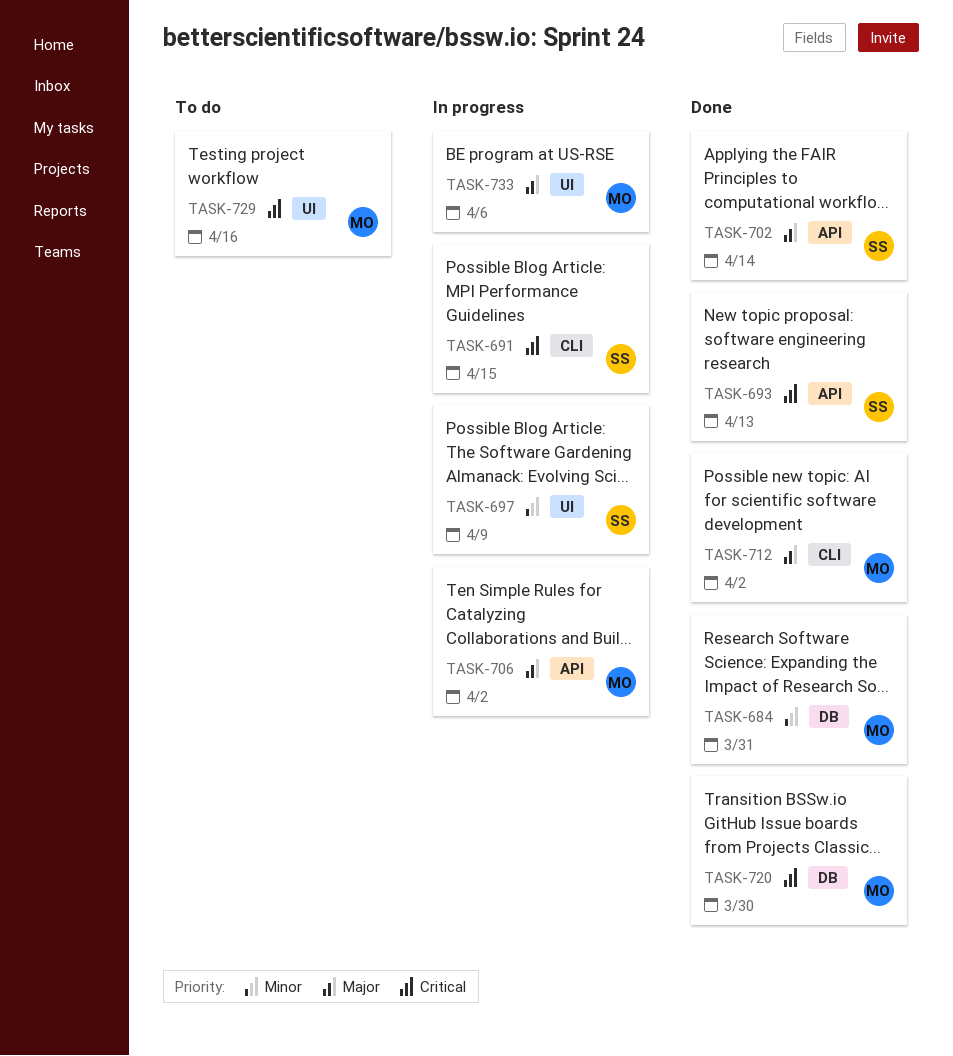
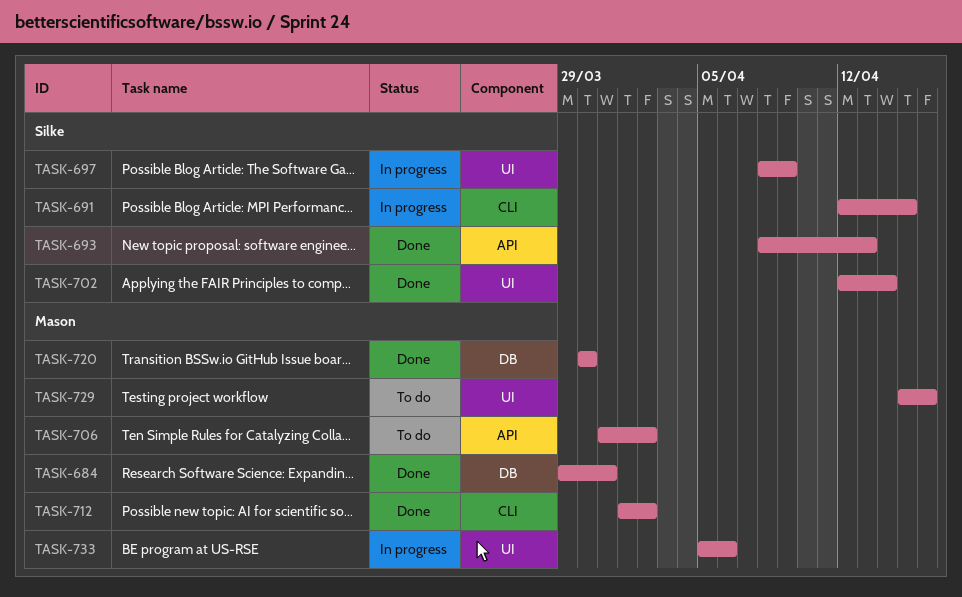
TASK-702, label: API -> UI
TASK-706, status: In progress -> To do

